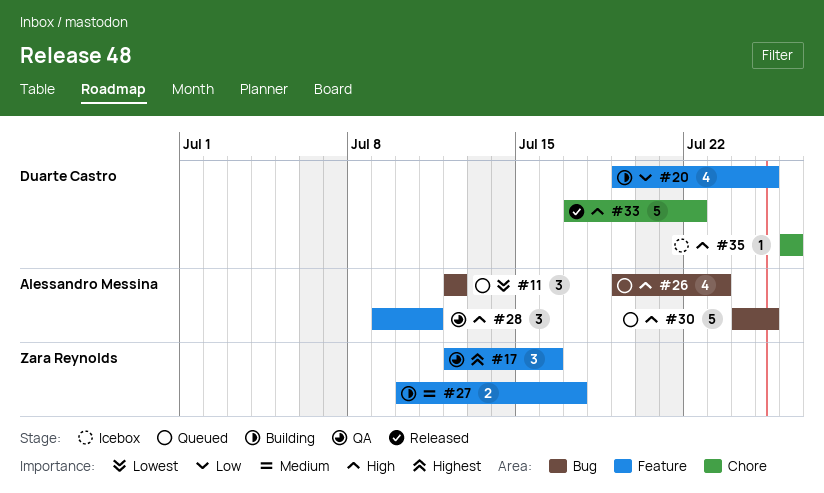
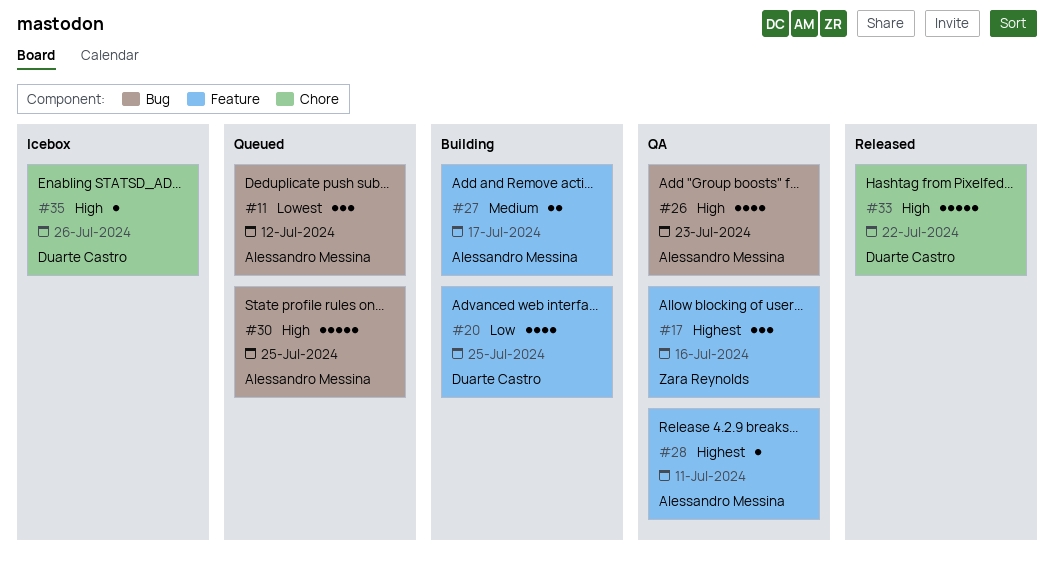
#26, status: Queued -> QA
#27, owner: Zara Reynolds -> Alessandro Messina
#28, priority: High -> Highest
#28, estimate: 3 -> 1

